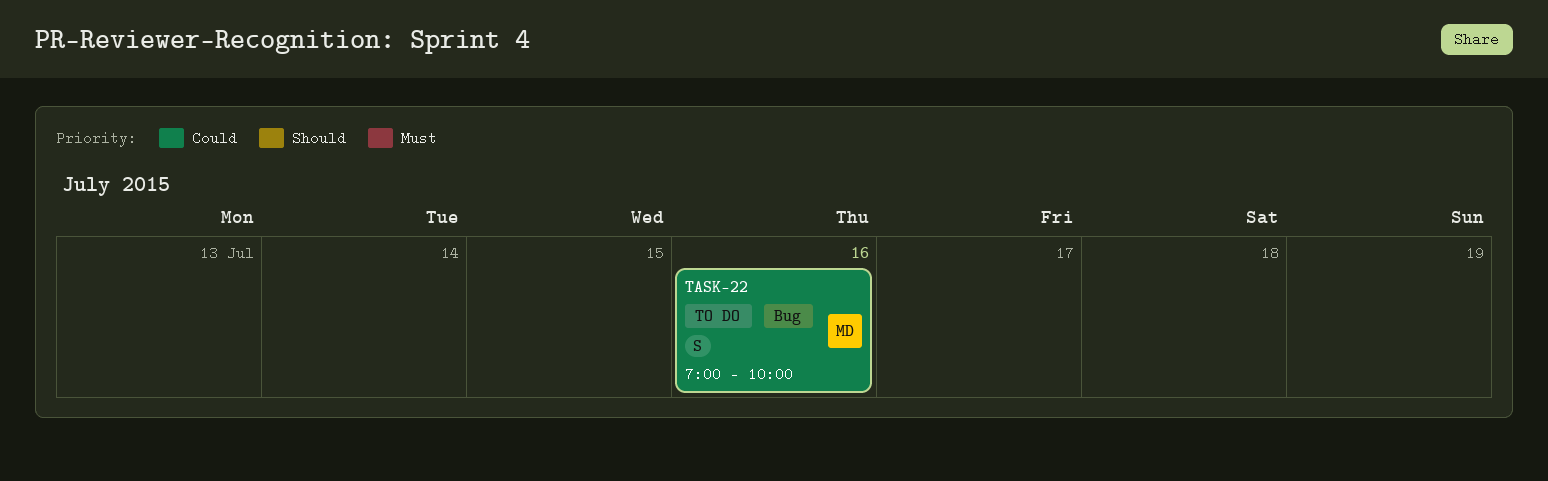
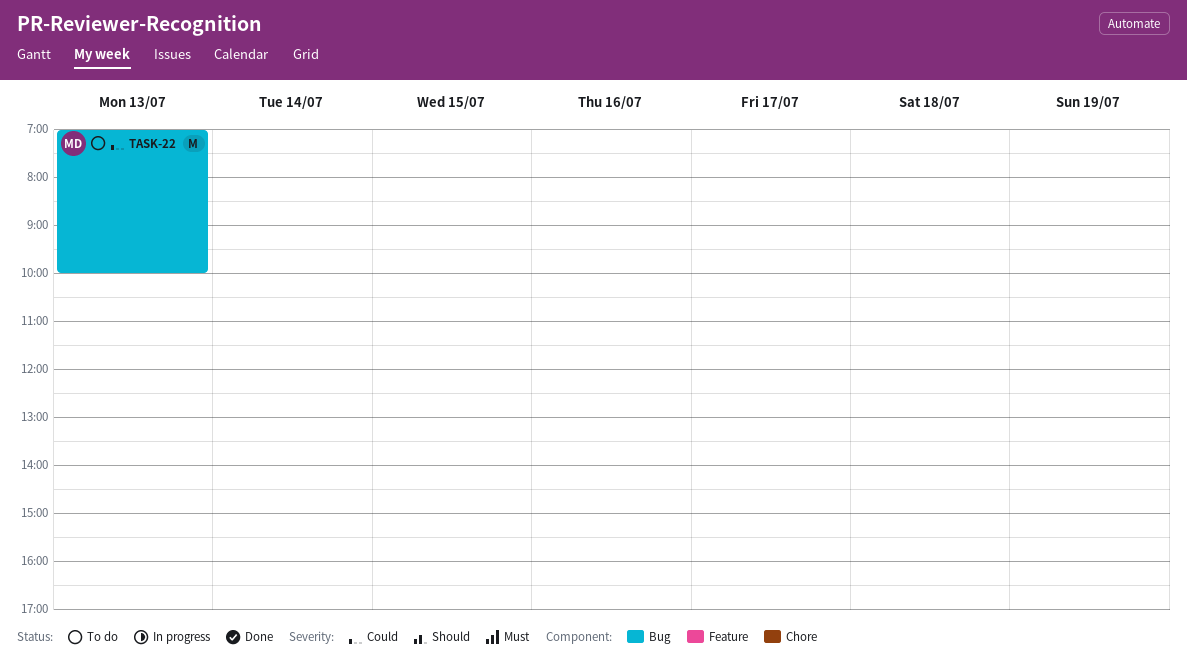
TASK-22, estimate: S -> M
TASK-22, day: Jul 16 -> Jul 13

